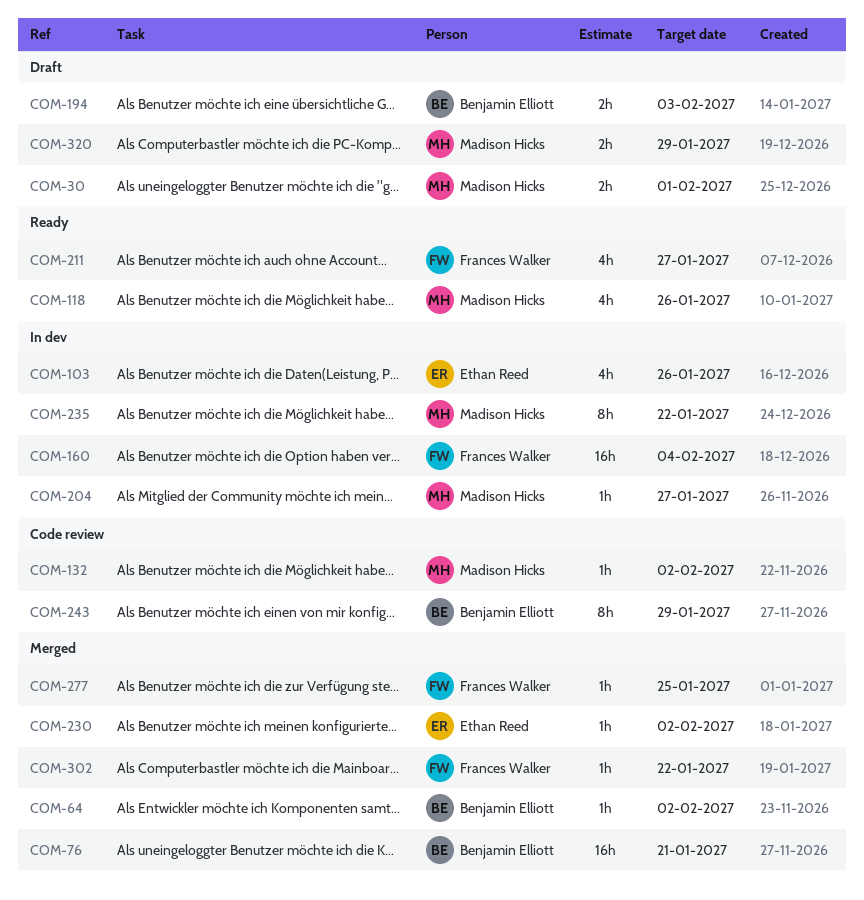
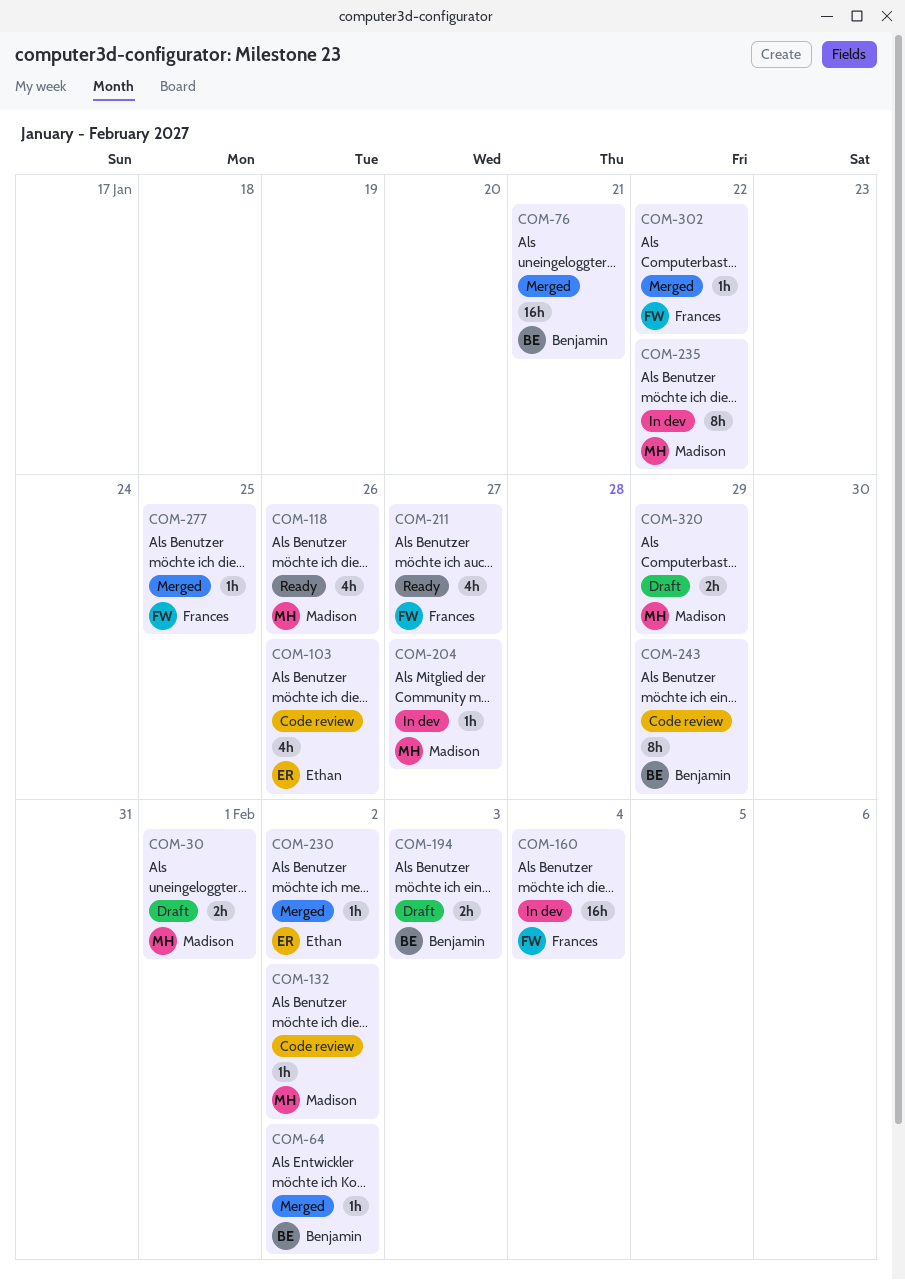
COM-103, status: In dev -> Code review

